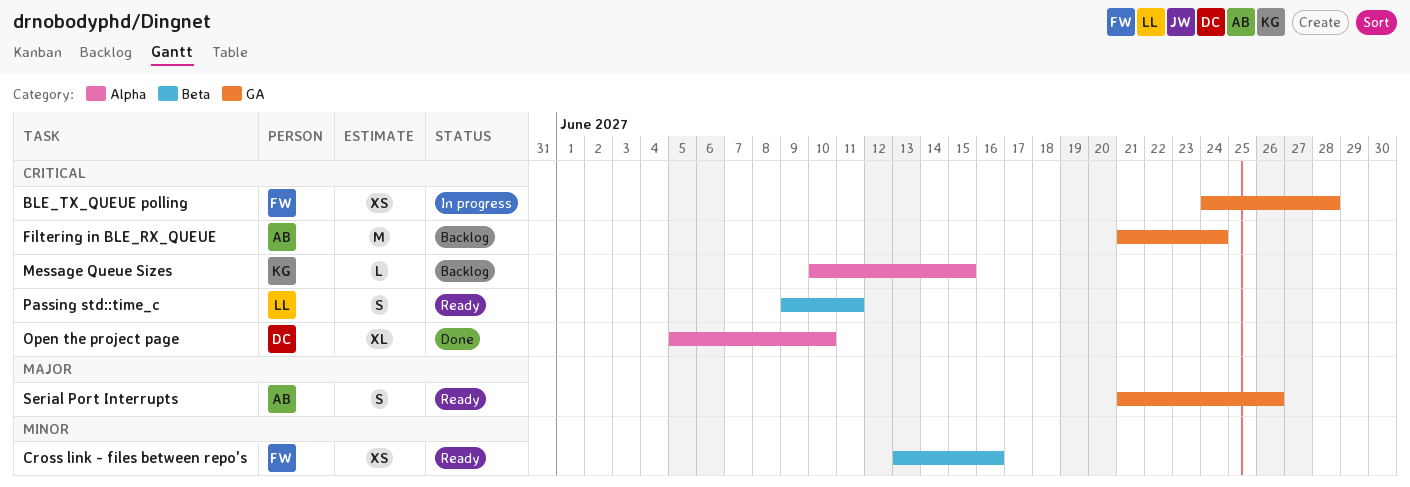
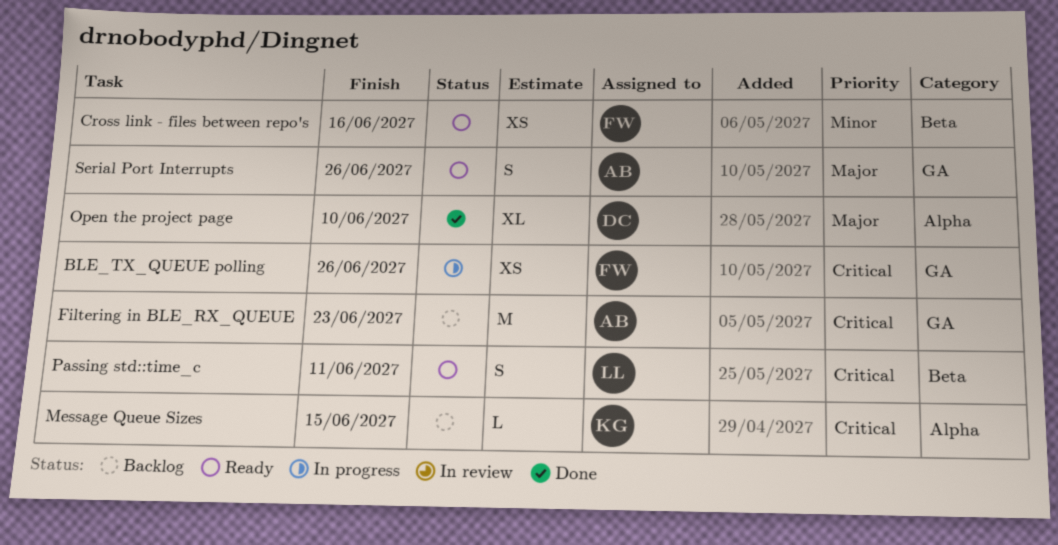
BLE_TX_QUEUE polling, due: Jun 28 -> Jun 26
Filtering in BLE_RX_QUEUE, due: Jun 24 -> Jun 23
Open the project page, priority: Critical -> Major

